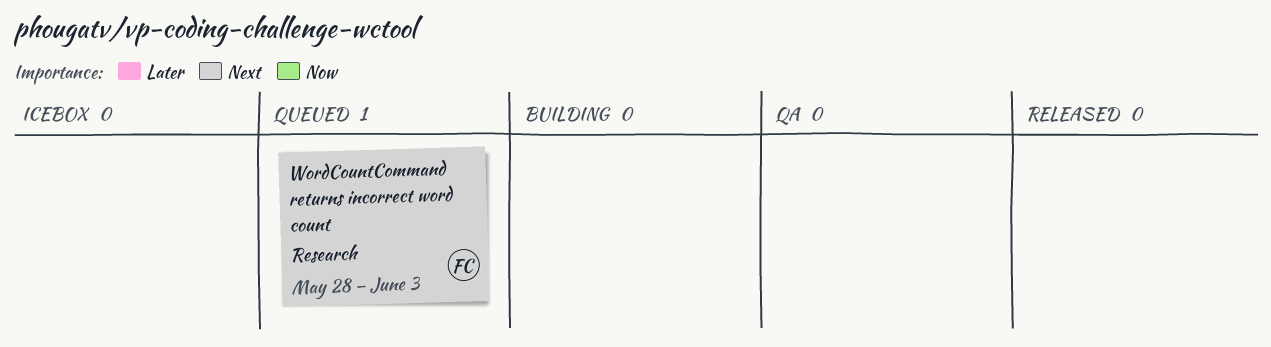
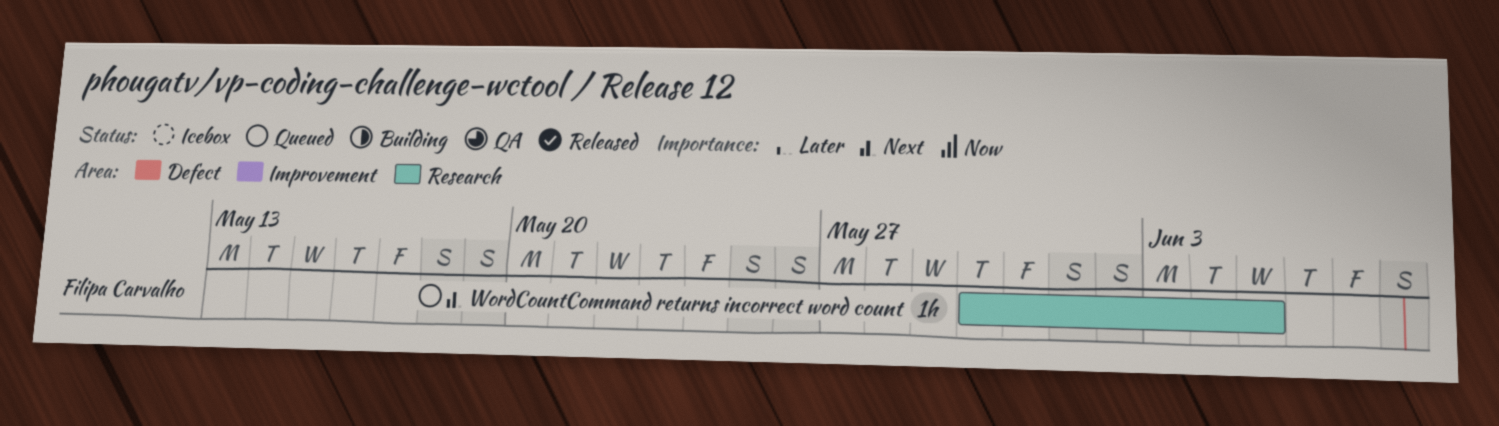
WordCountCommand returns incorrect word count, start: May 28 -> May 30
WordCountCommand returns incorrect word count, due: Jun 3 -> Jun 5

